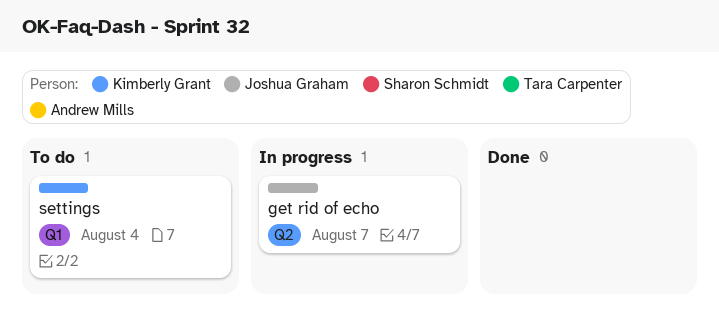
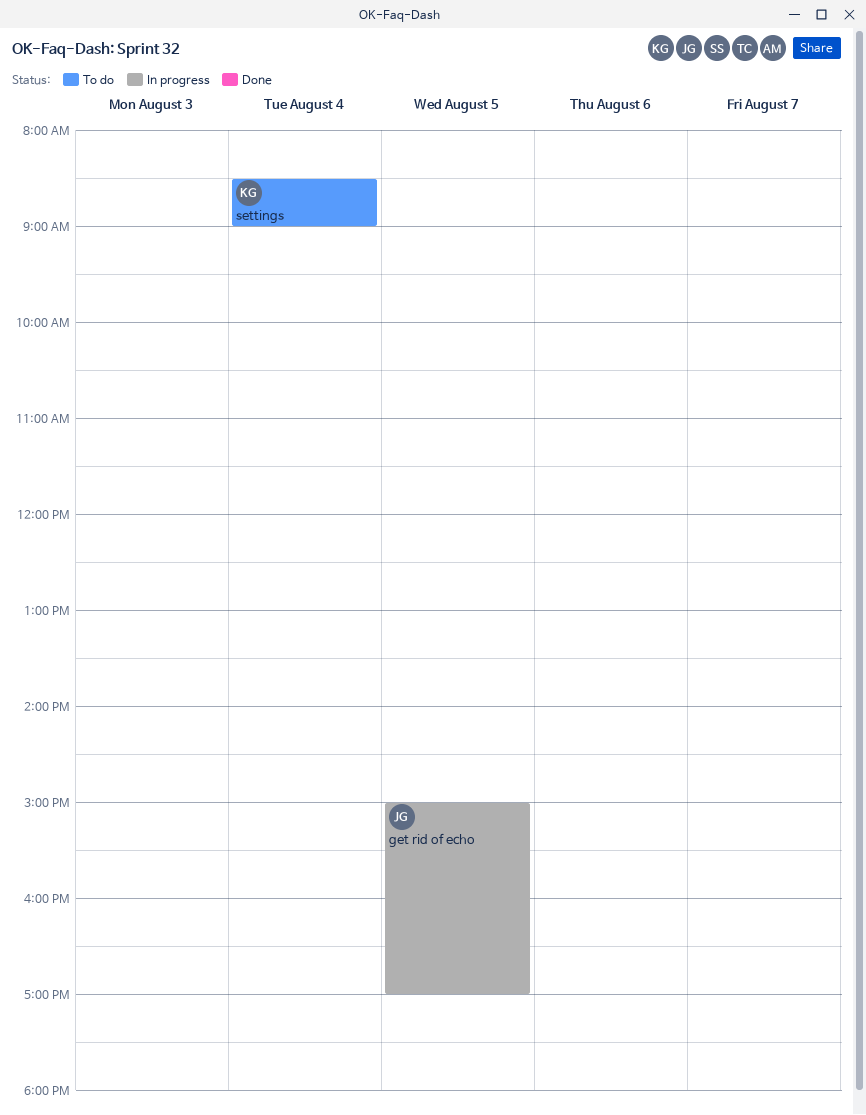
get rid of echo, day: Aug 7 -> Aug 5

